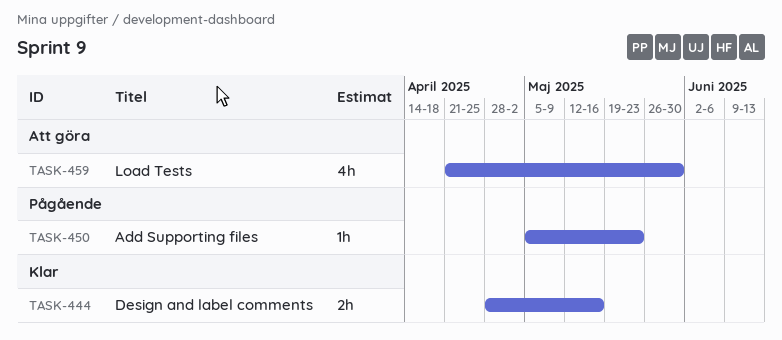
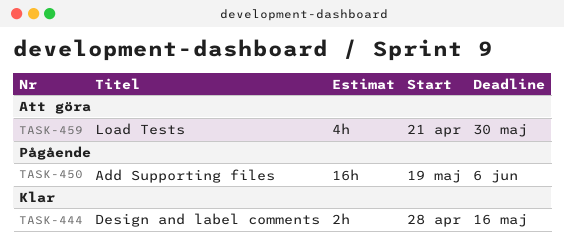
TASK-450, estimate: 1h -> 16h
TASK-450, start: May 5 -> May 19
TASK-450, due: May 23 -> Jun 6

